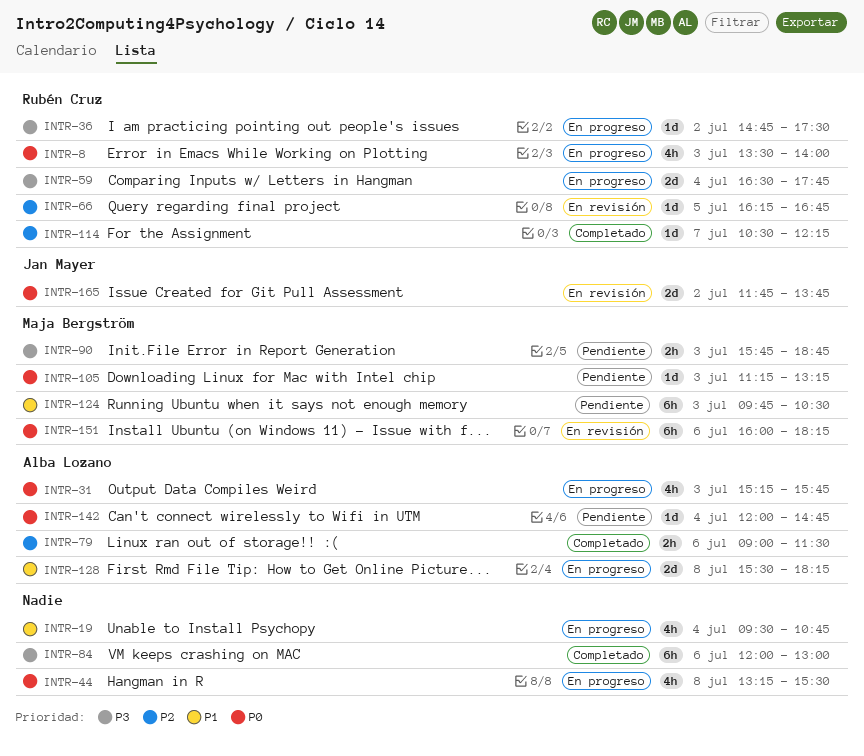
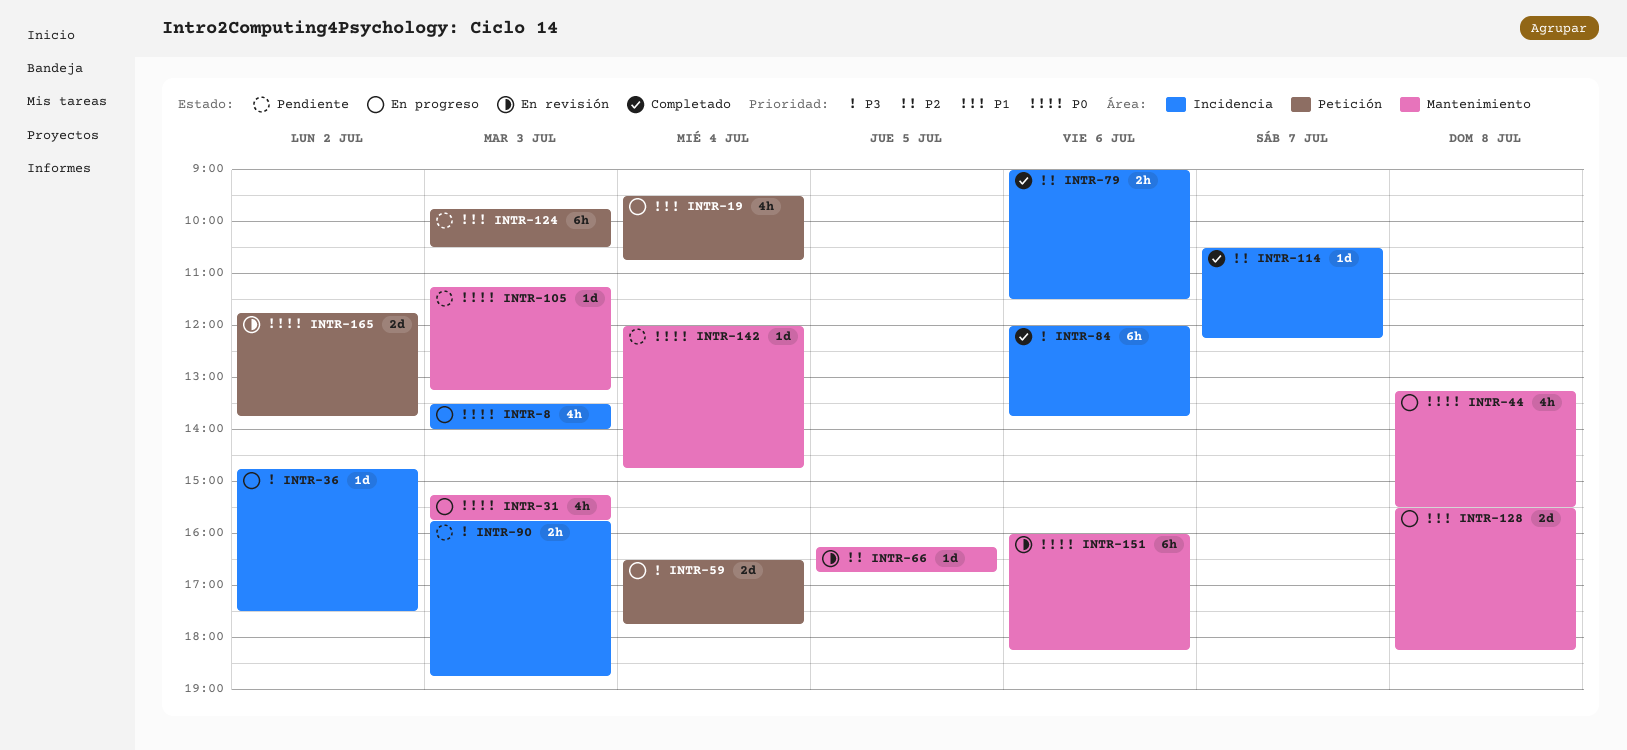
INTR-84, ends: 13:00 -> 13:45

